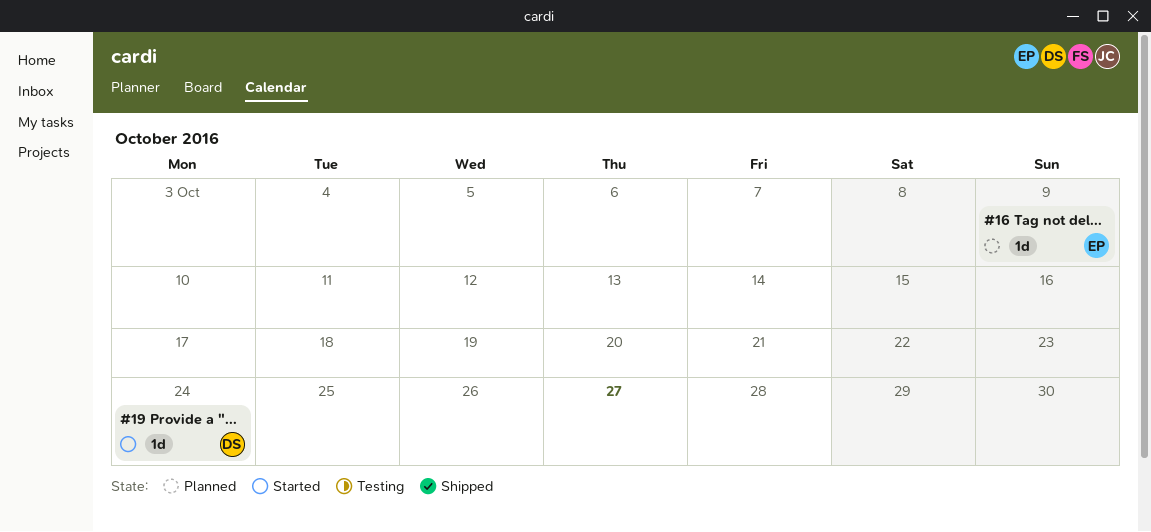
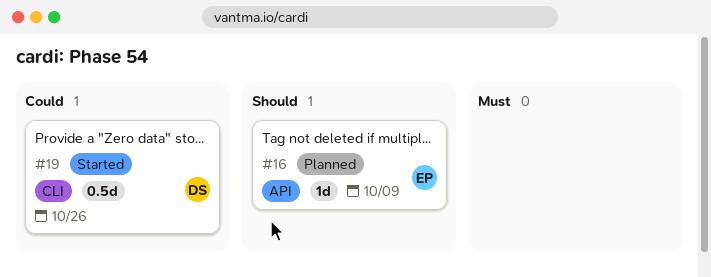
#19, estimate: 1d -> 0.5d
#19, due: Oct 24 -> Oct 26

